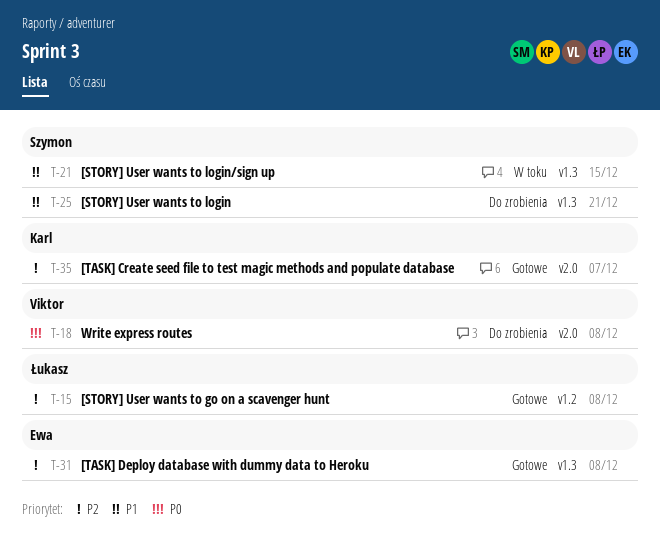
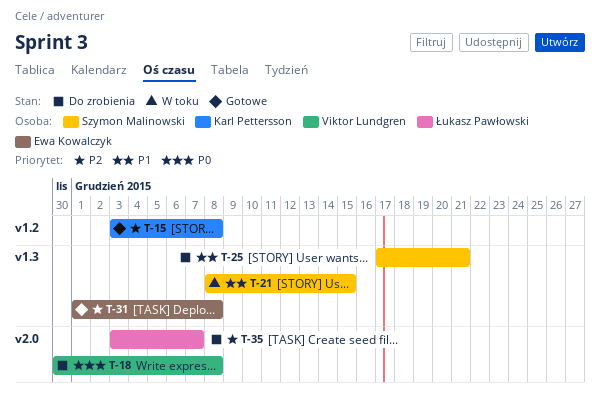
T-15, owner: Łukasz Pawłowski -> Karl Pettersson
T-35, status: Gotowe -> Do zrobienia
T-35, owner: Karl Pettersson -> Łukasz Pawłowski

